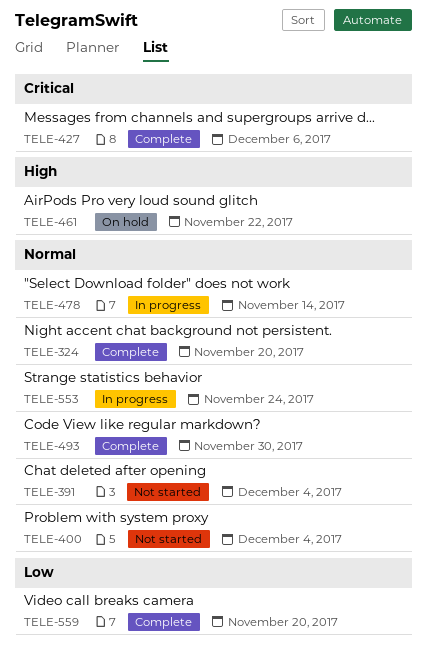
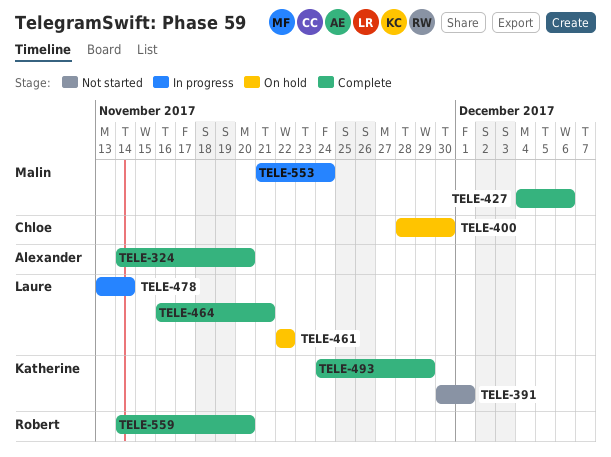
TELE-391, due: Dec 4 -> Dec 1
TELE-400, status: Not started -> On hold
TELE-400, due: Dec 4 -> Nov 30
TELE-464: none -> present
TELE-493, due: Nov 30 -> Nov 29

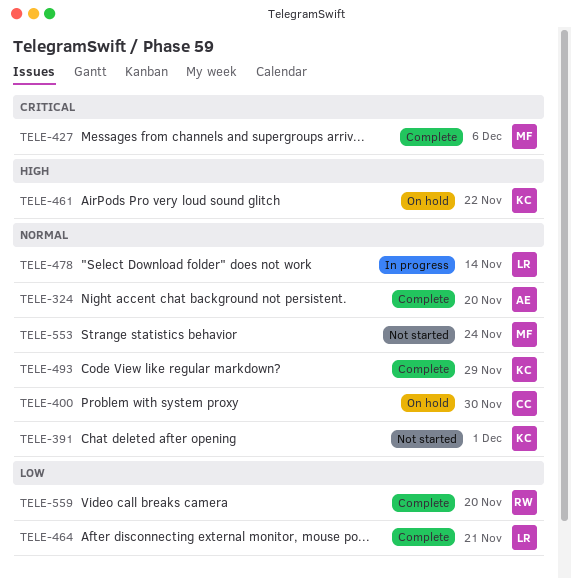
TELE-461, owner: Laure -> Katherine
TELE-553, status: In progress -> Not started

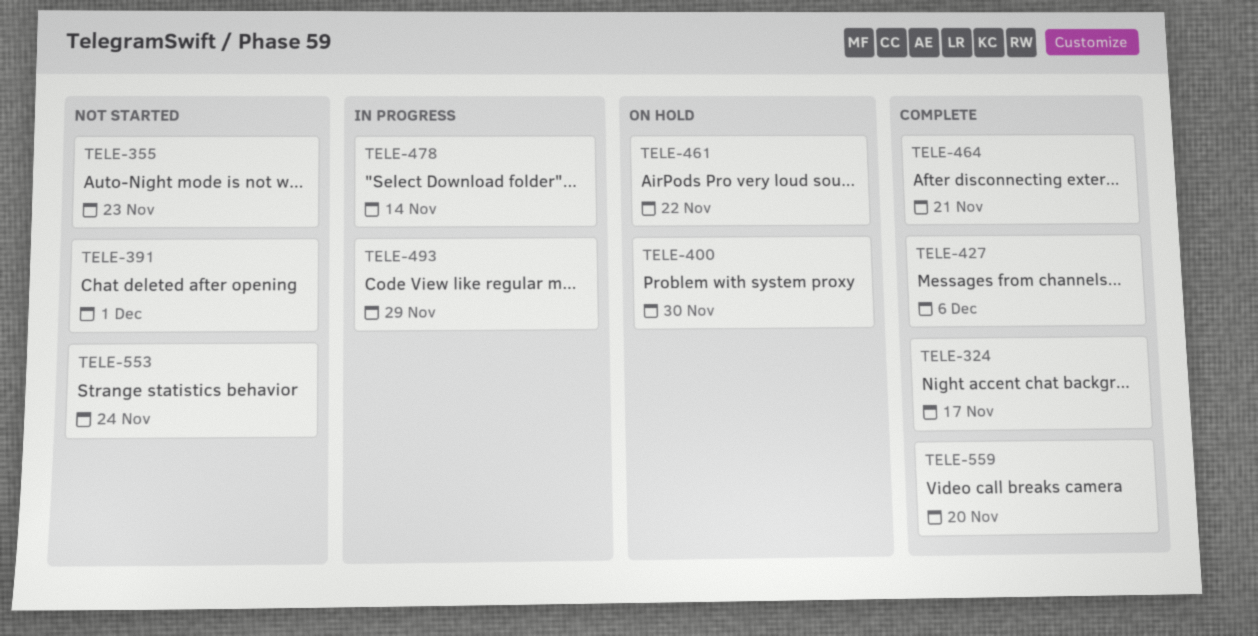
TELE-324, due: Nov 20 -> Nov 17
TELE-355: none -> present
TELE-493, status: Complete -> In progress

